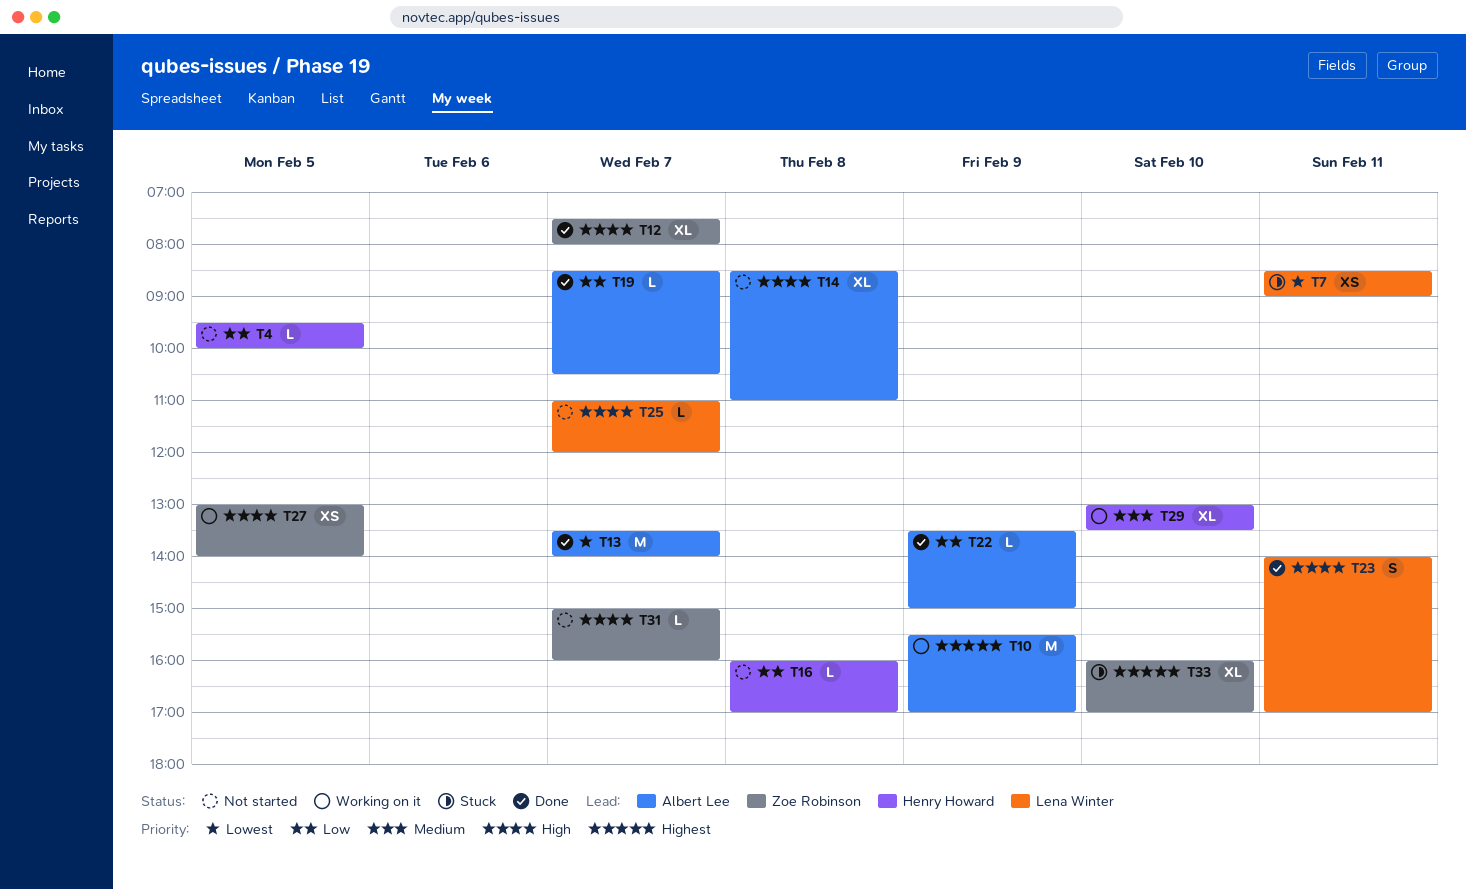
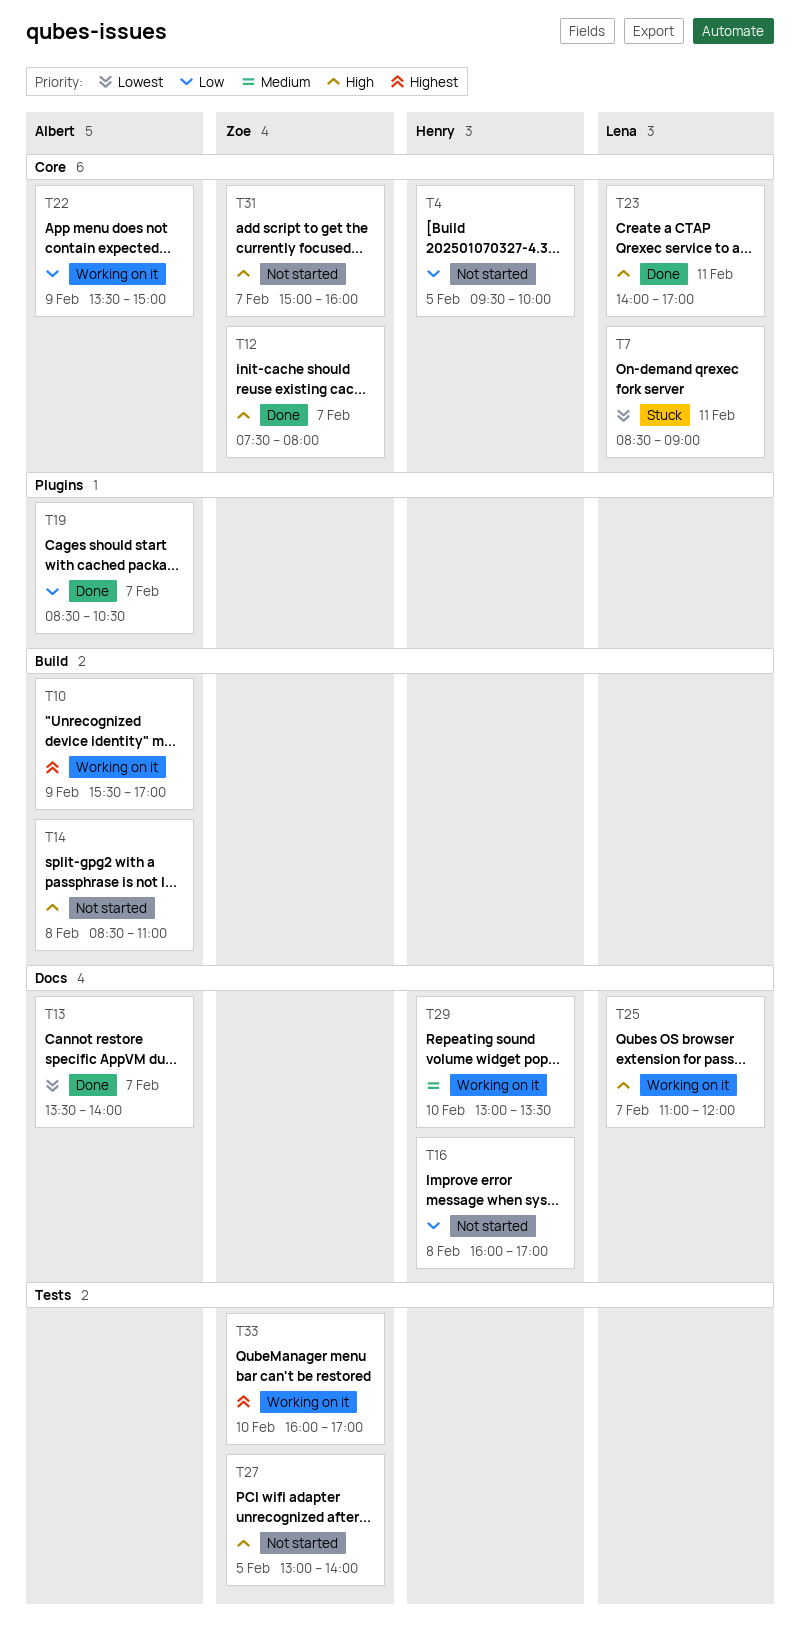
T22, status: Done -> Working on it
T25, status: Not started -> Working on it
T27, status: Working on it -> Not started
T33, status: Stuck -> Working on it

